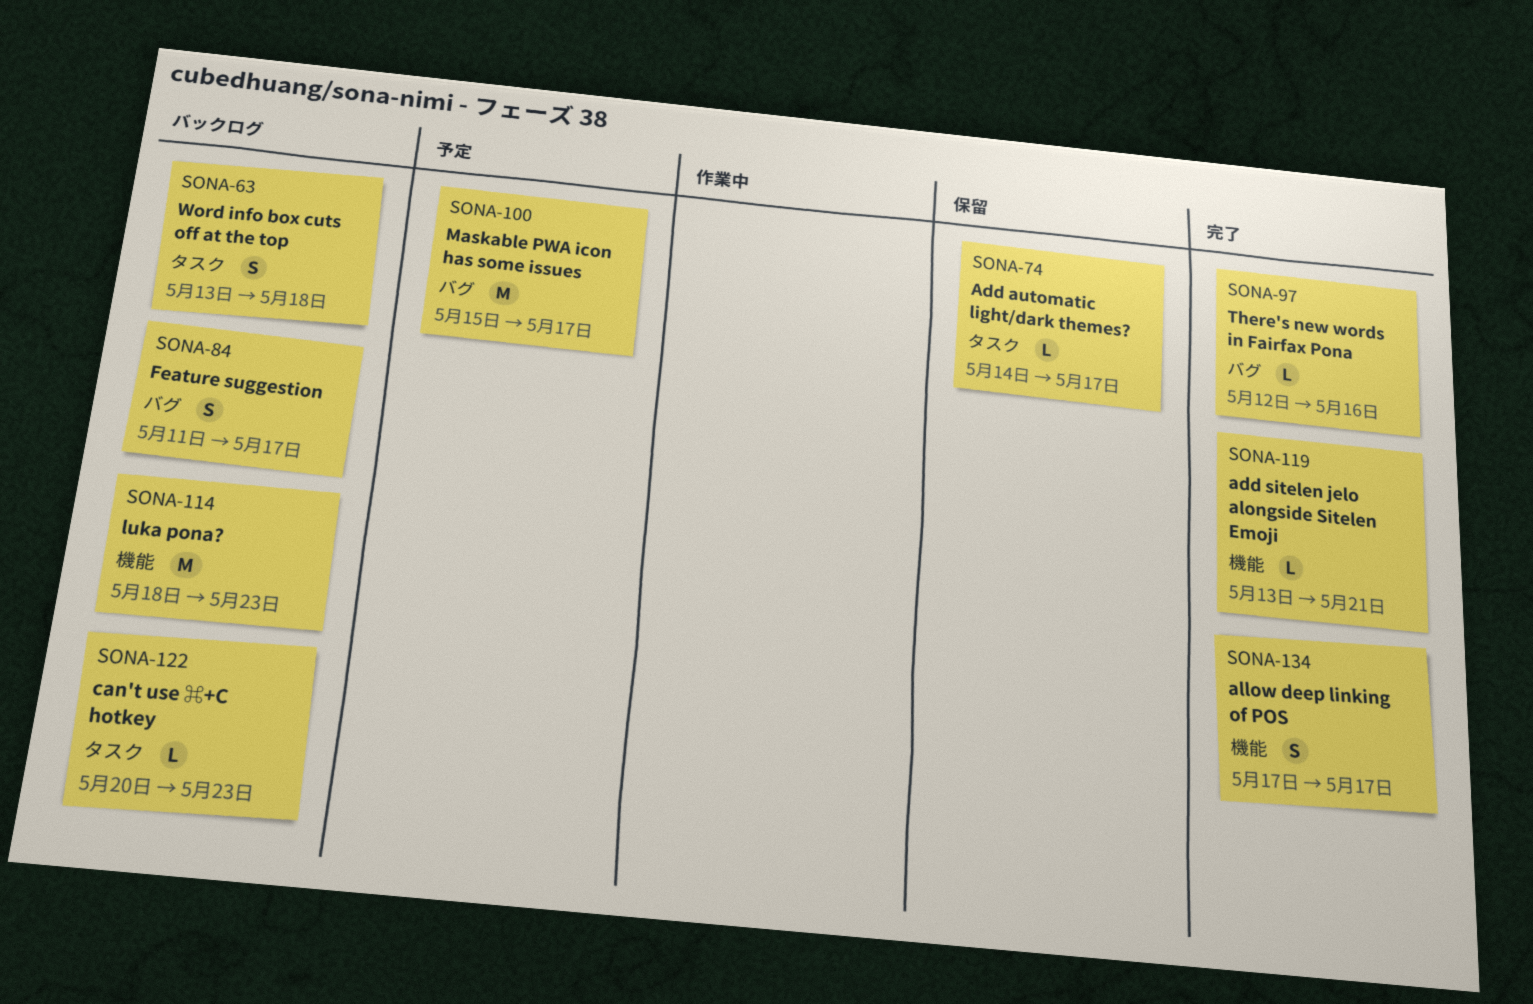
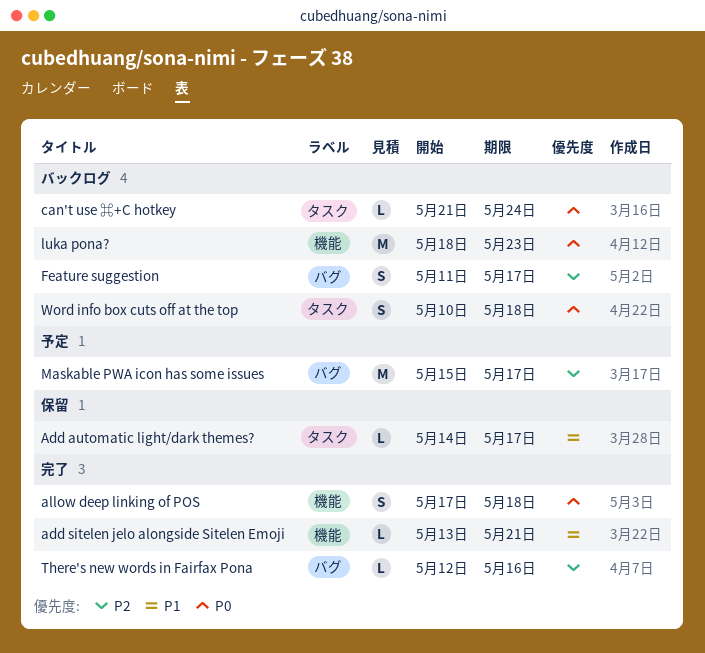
allow deep linking of POS, due: May 17 -> May 18
can't use ⌘+C hotkey, start: May 20 -> May 21
can't use ⌘+C hotkey, due: May 23 -> May 24
Word info box cuts off at the top, start: May 13 -> May 10

